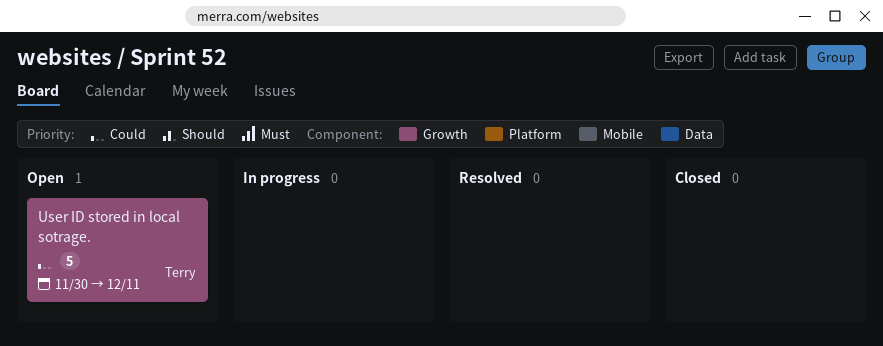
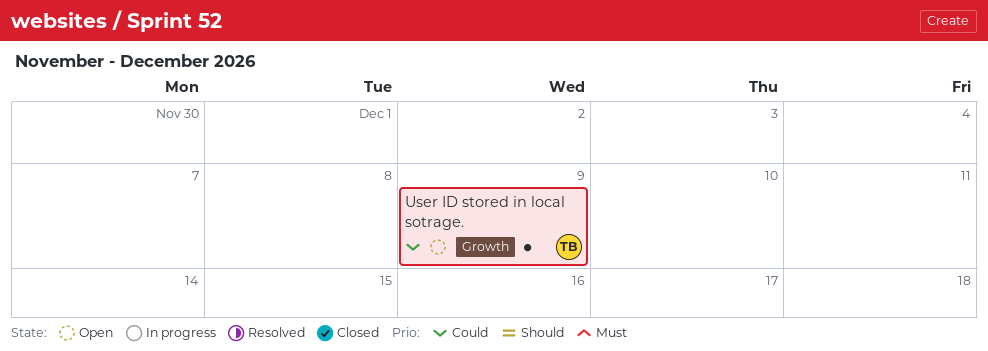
User ID stored in local sotrage., estimate: 5 -> 1
User ID stored in local sotrage., due: Dec 11 -> Dec 9

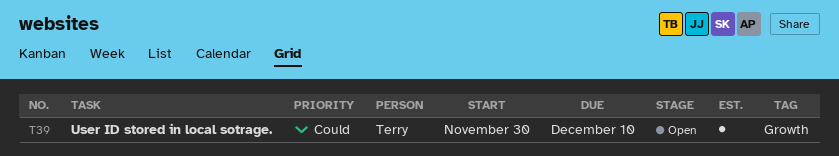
User ID stored in local sotrage., due: Dec 9 -> Dec 10

